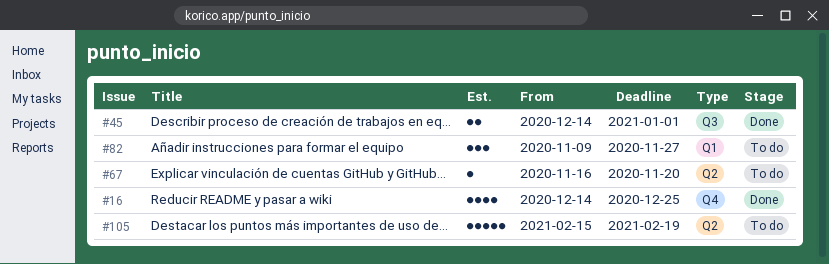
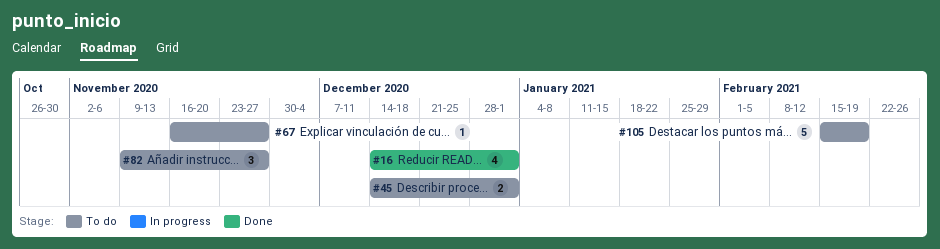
#16, due: Dec 25 -> Jan 1
#45, status: Done -> To do
#67, due: Nov 20 -> Nov 27

